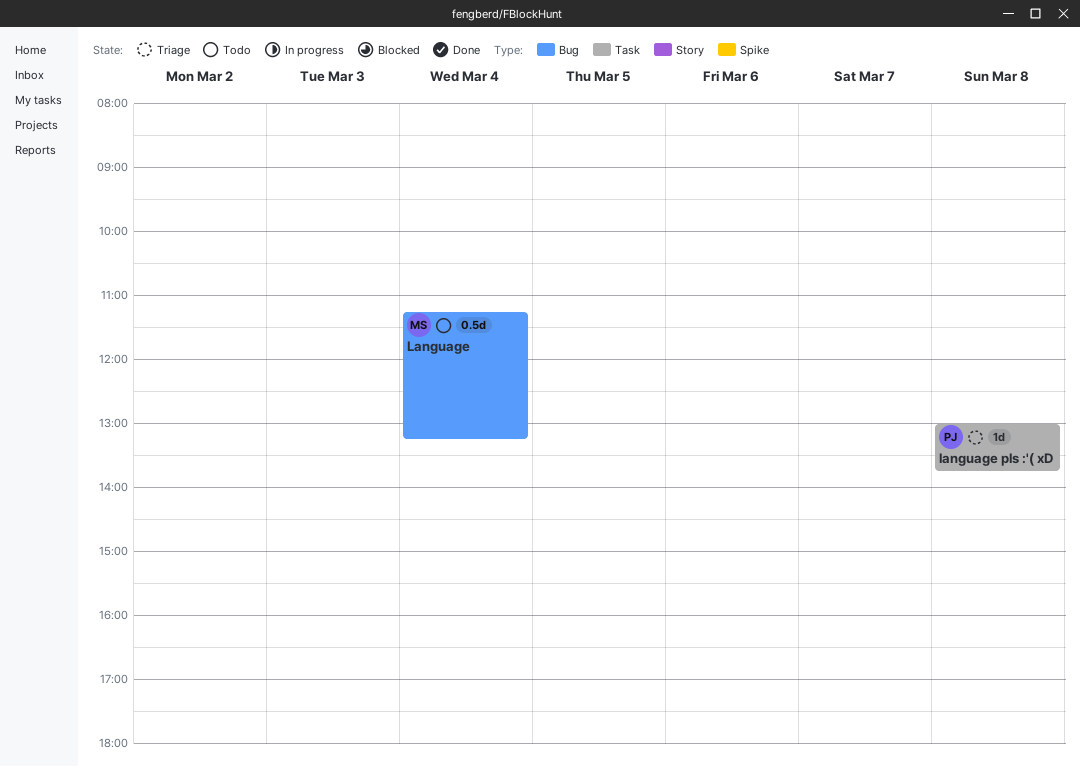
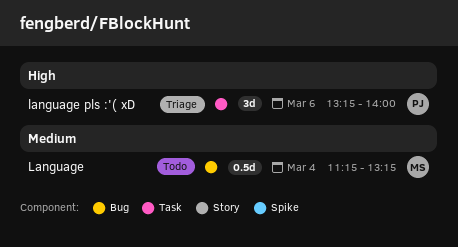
language pls :'( xD, estimate: 1d -> 3d
language pls :'( xD, day: Mar 8 -> Mar 6
language pls :'( xD, begins: 13:00 -> 13:15
language pls :'( xD, ends: 13:45 -> 14:00

